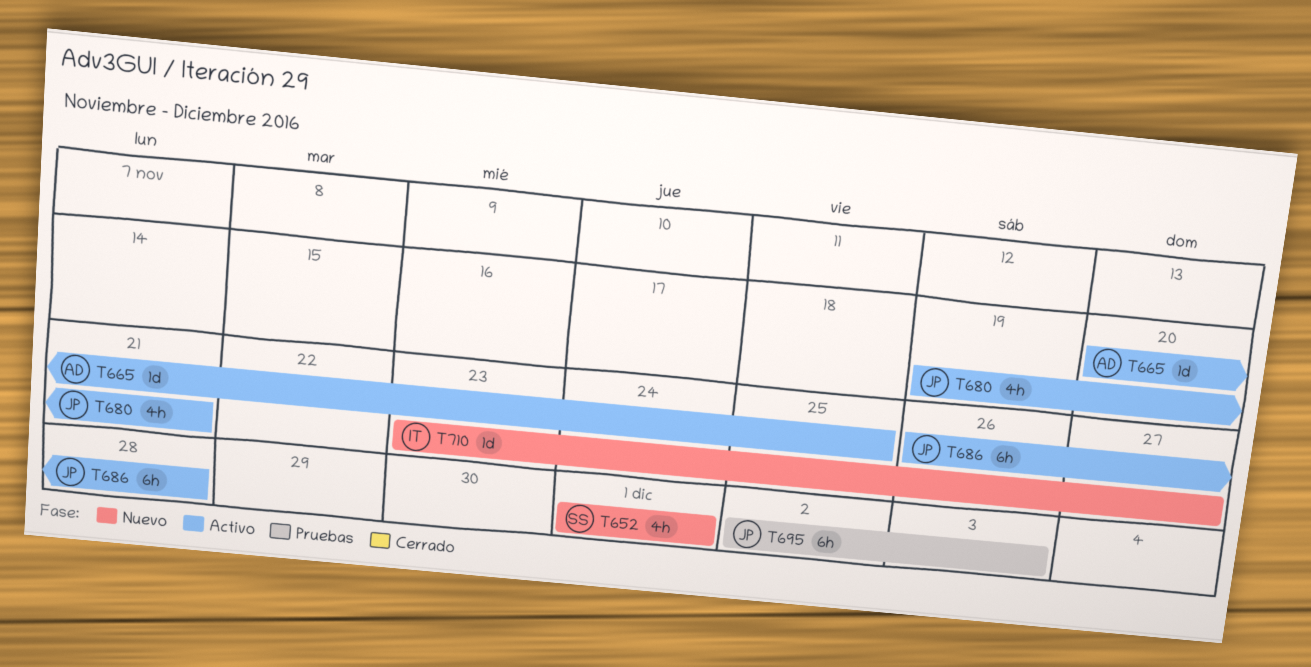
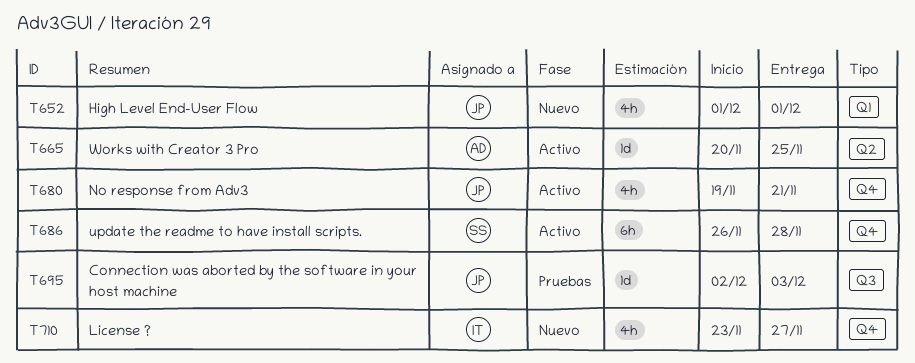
T652, owner: SS -> JP
T686, owner: JP -> SS
T695, estimate: 6h -> 1d
T710, estimate: 1d -> 4h

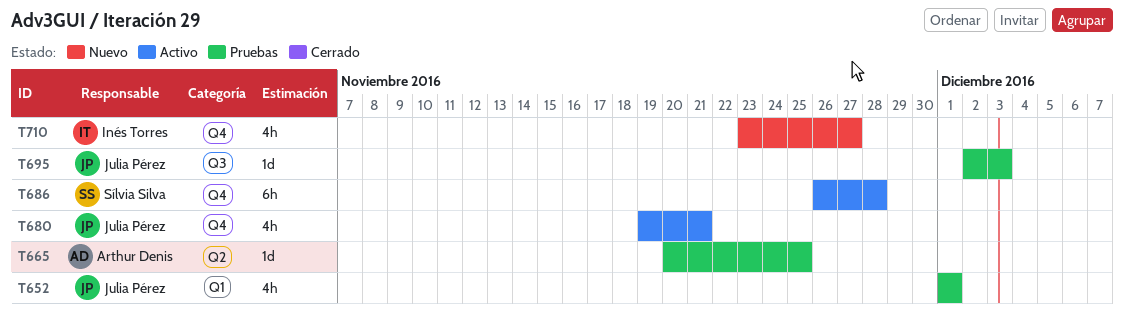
T652, status: Nuevo -> Pruebas
T665, status: Activo -> Pruebas

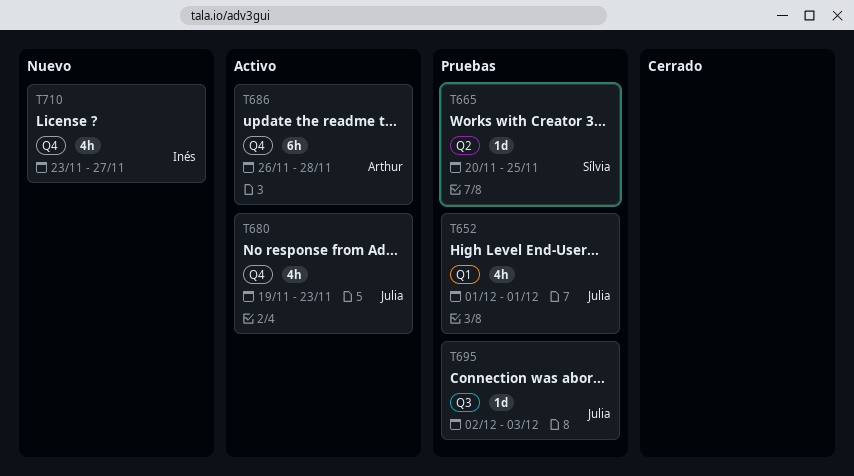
T665, owner: Arthur Denis -> Sílvia Silva
T680, due: Nov 21 -> Nov 23
T686, owner: Sílvia Silva -> Arthur Denis

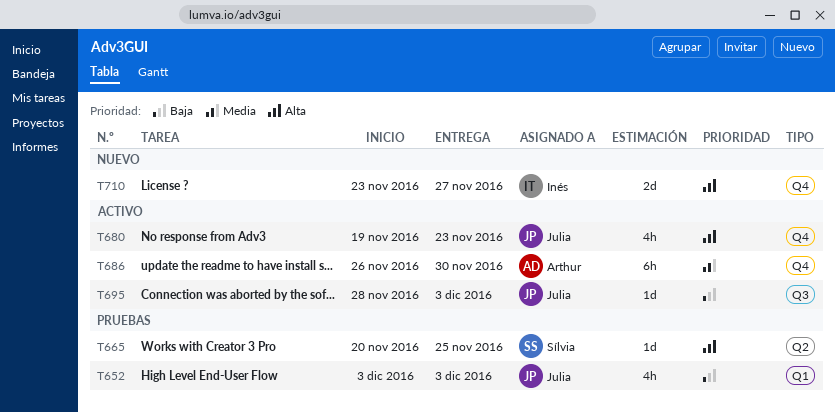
T652, start: Dec 1 -> Dec 3
T652, due: Dec 1 -> Dec 3
T686, due: Nov 28 -> Nov 30
T695, status: Pruebas -> Activo
T695, start: Dec 2 -> Nov 28
T710, estimate: 4h -> 2d

